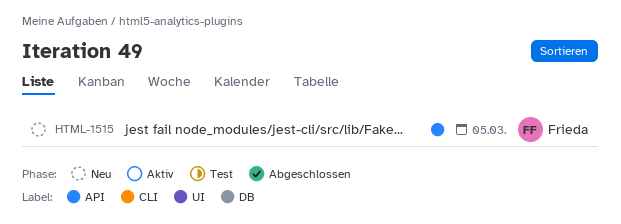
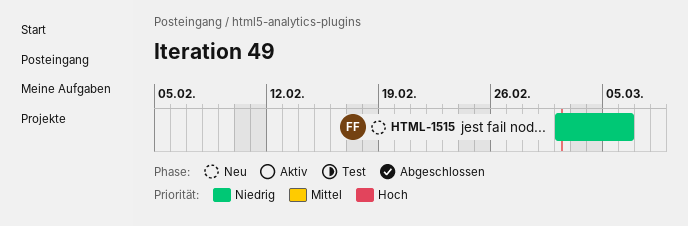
HTML-1515, due: Mar 5 -> Mar 6

